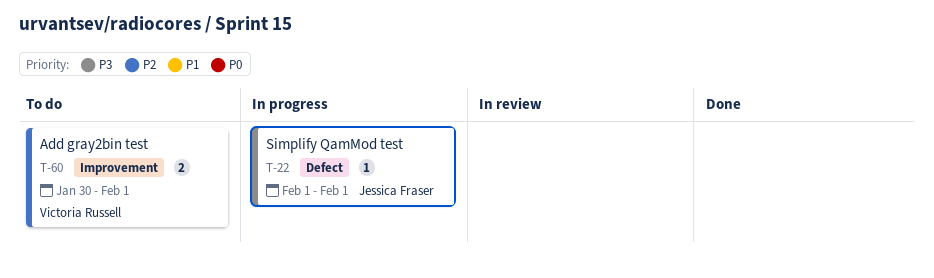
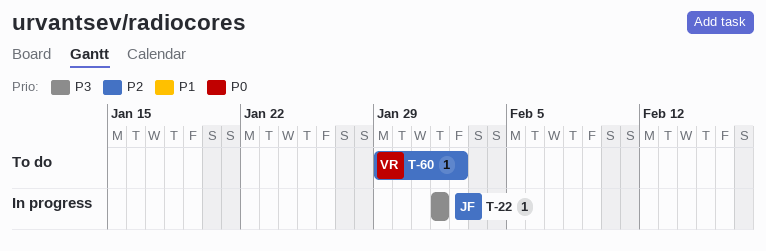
T-60, estimate: 2 -> 1
T-60, start: Jan 30 -> Jan 29
T-60, due: Feb 1 -> Feb 2

